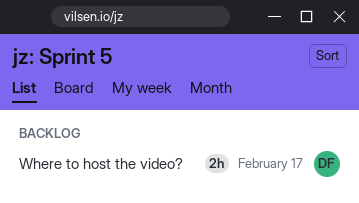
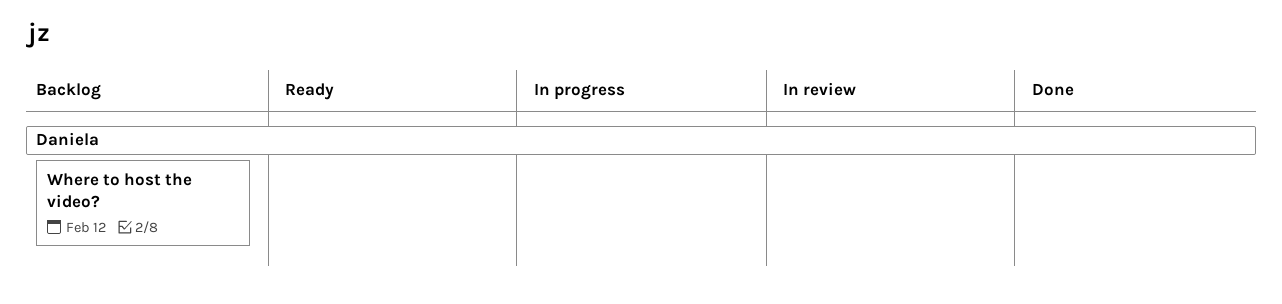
Where to host the video?, due: Feb 17 -> Feb 12

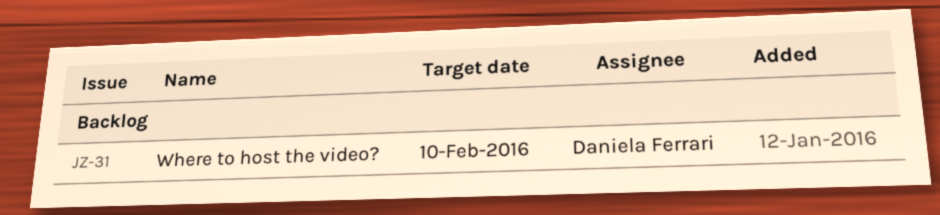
Where to host the video?, due: Feb 12 -> Feb 10

